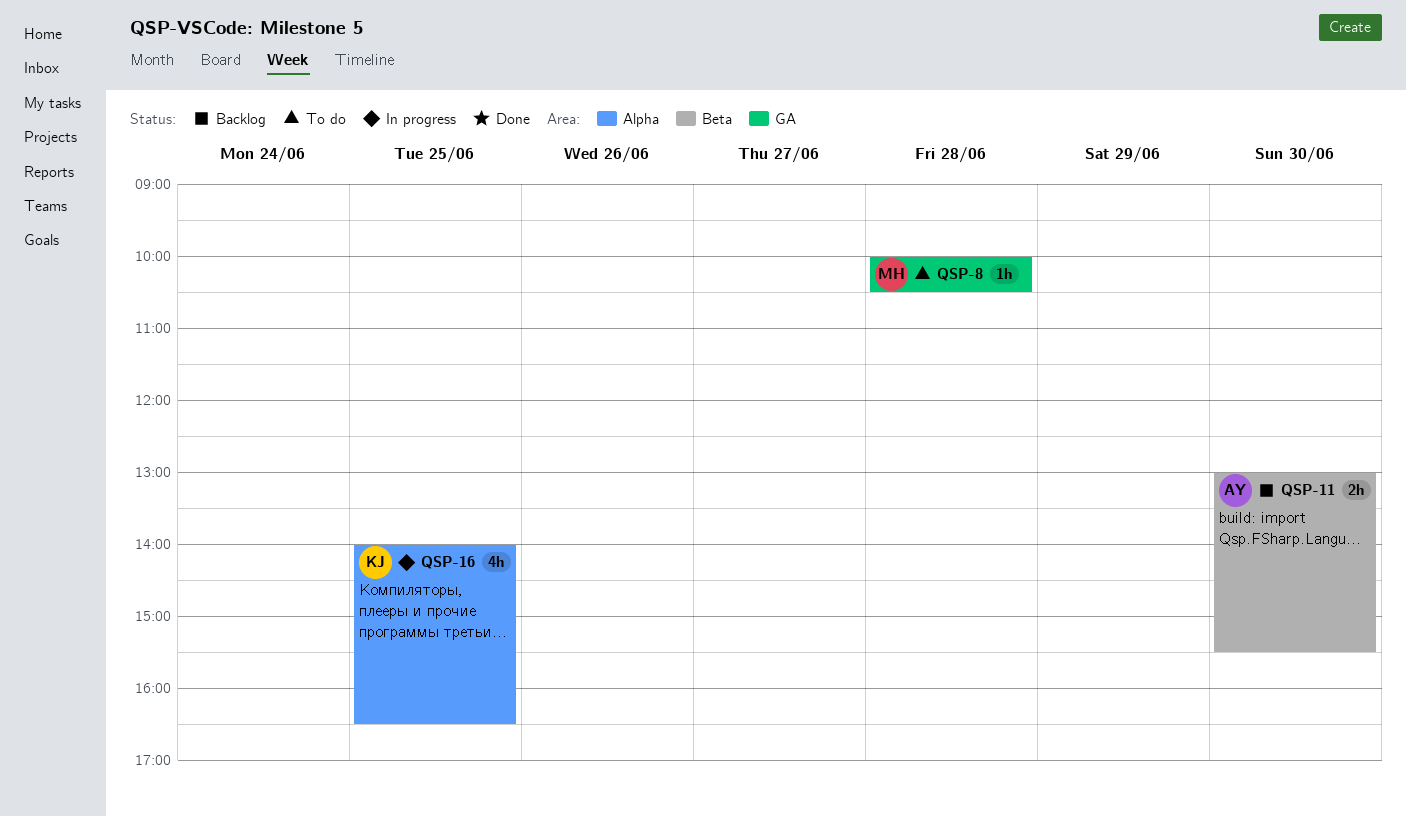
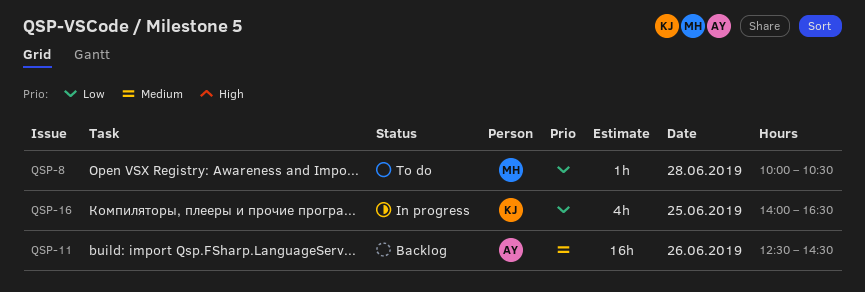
QSP-11, estimate: 2h -> 16h
QSP-11, day: Jun 30 -> Jun 26
QSP-11, begins: 13:00 -> 12:30
QSP-11, ends: 15:30 -> 14:30

